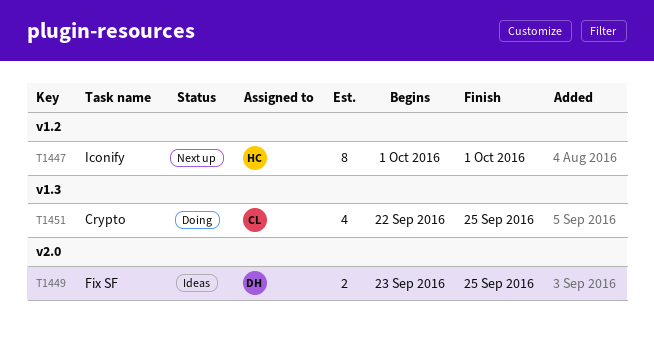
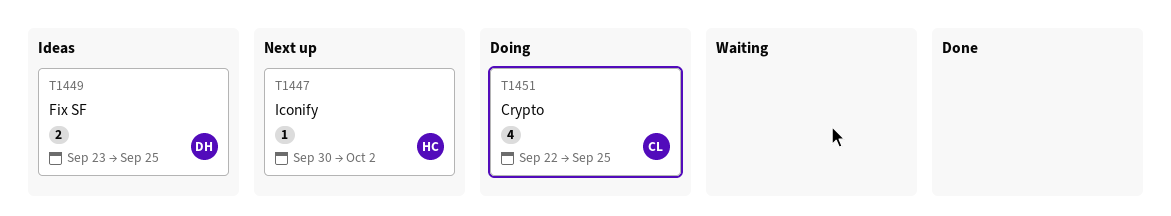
T1447, estimate: 8 -> 1
T1447, start: Oct 1 -> Sep 30
T1447, due: Oct 1 -> Oct 2

